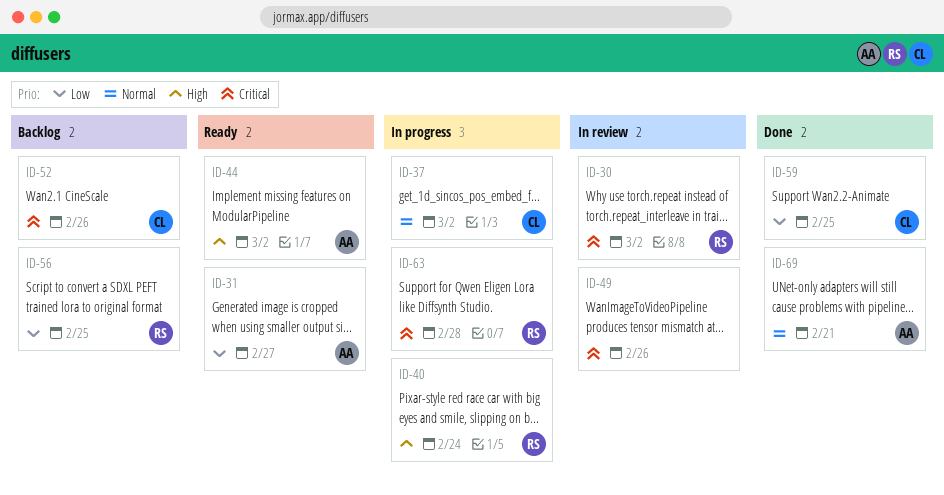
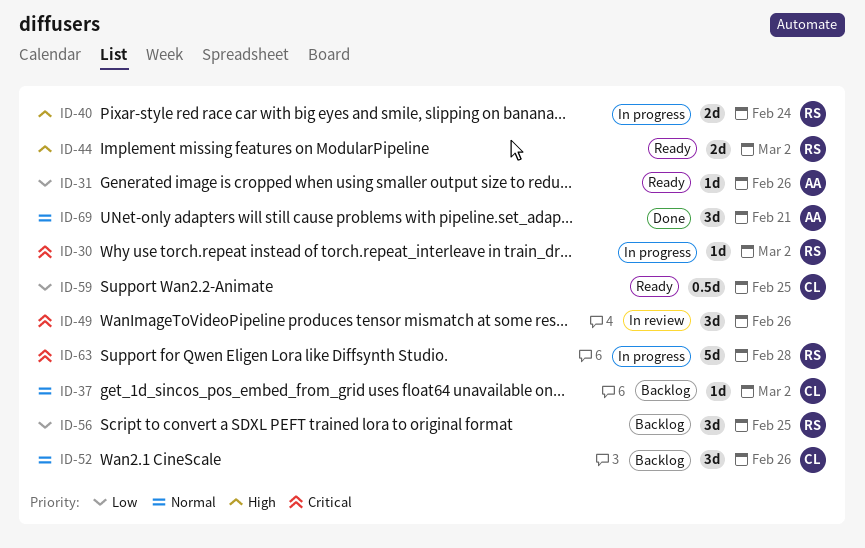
ID-30, status: In review -> In progress
ID-31, due: Feb 27 -> Feb 26
ID-37, status: In progress -> Backlog
ID-44, owner: AA -> RS
ID-52, priority: Critical -> Normal
ID-59, status: Done -> Ready

